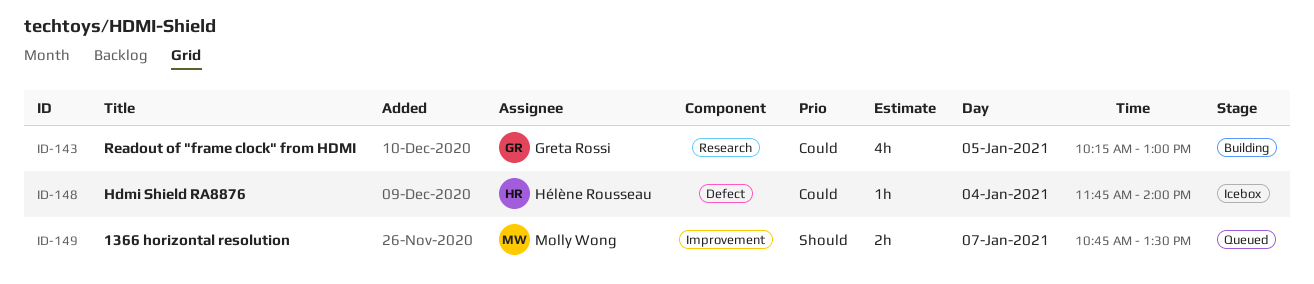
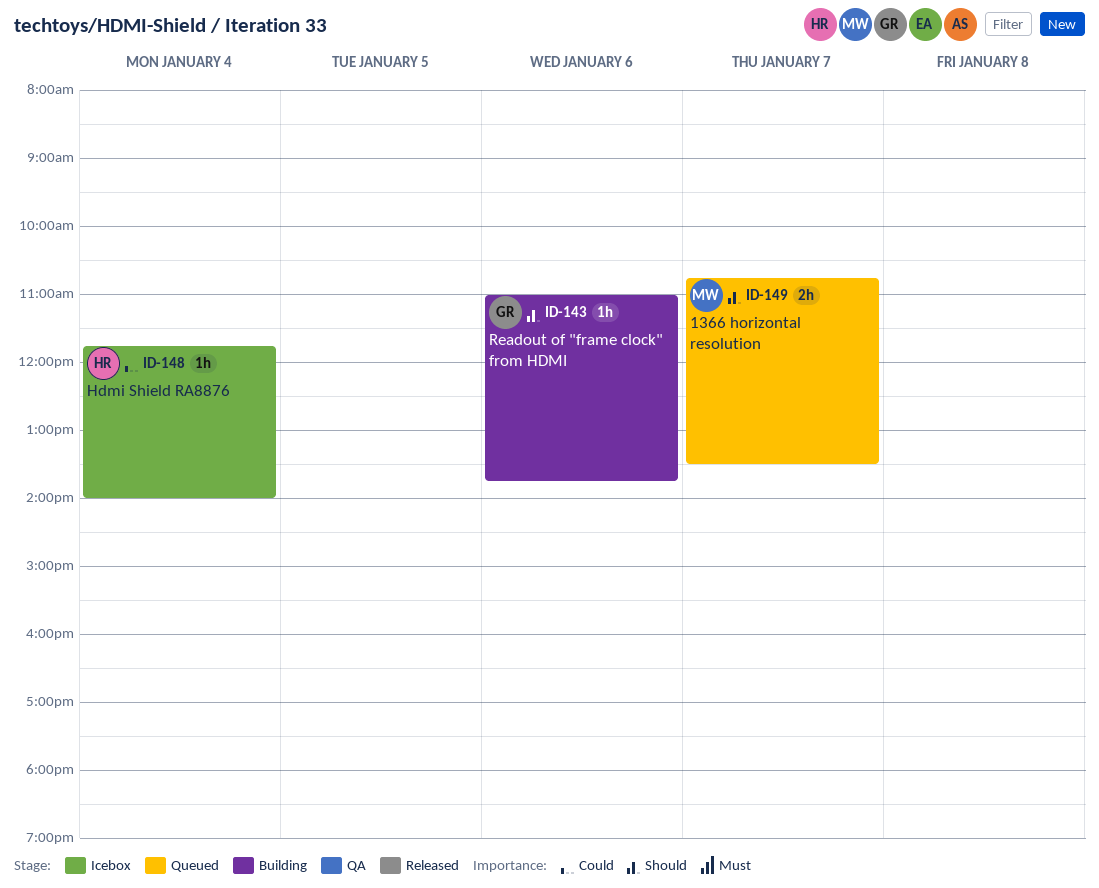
ID-143, priority: Could -> Should
ID-143, estimate: 4h -> 1h
ID-143, day: Jan 5 -> Jan 6
ID-143, begins: 10:15 -> 11:00
ID-143, ends: 13:00 -> 13:45

